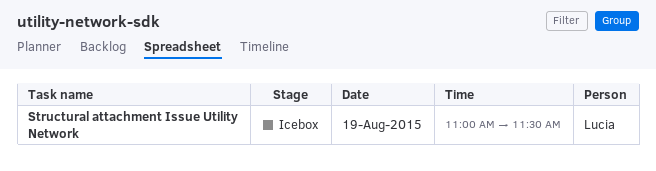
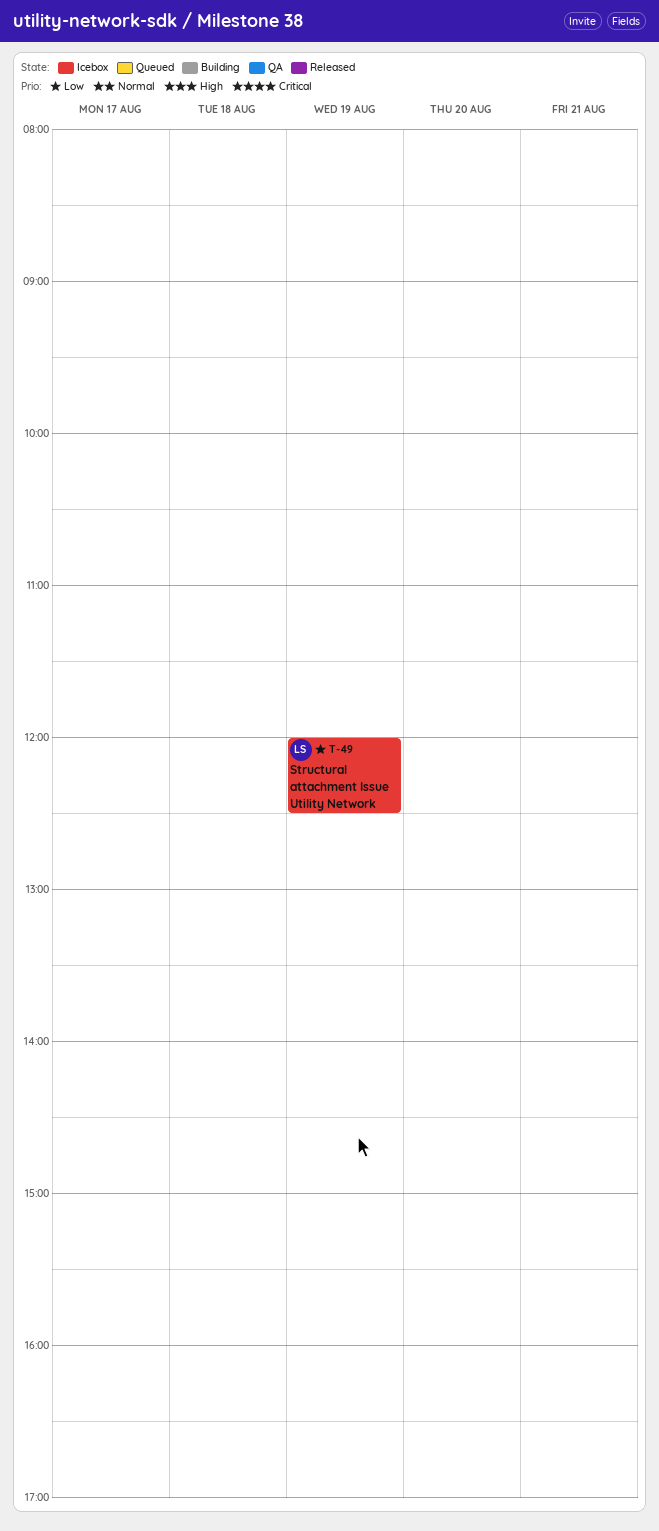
Structural attachment Issue Utility Network, begins: 11:00 -> 12:00
Structural attachment Issue Utility Network, ends: 11:30 -> 12:30

